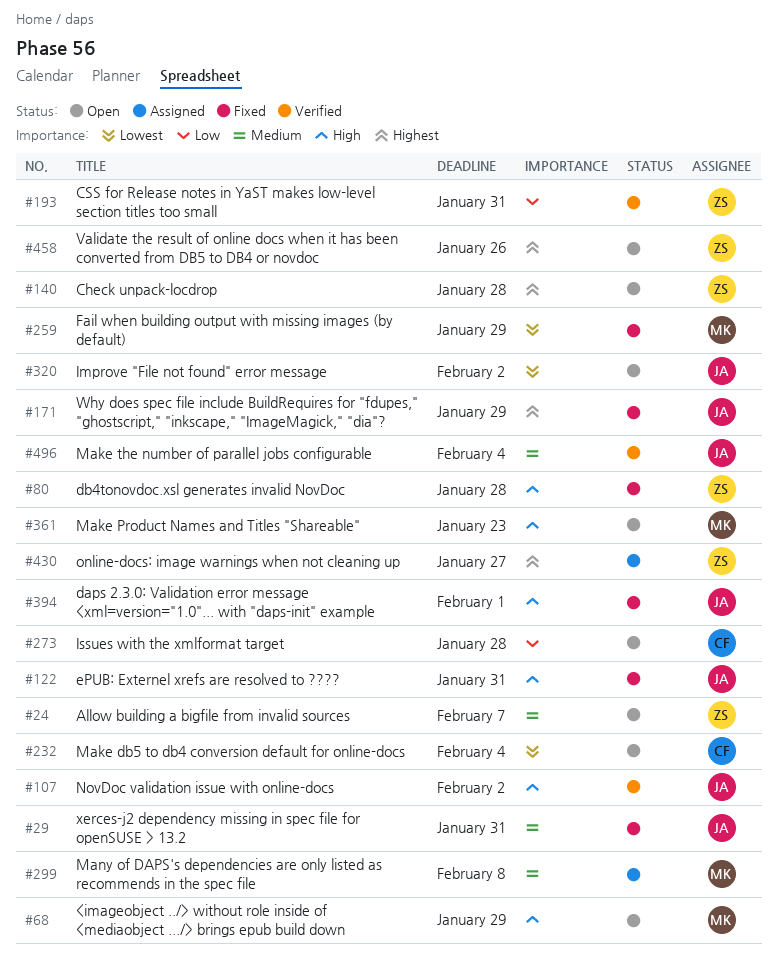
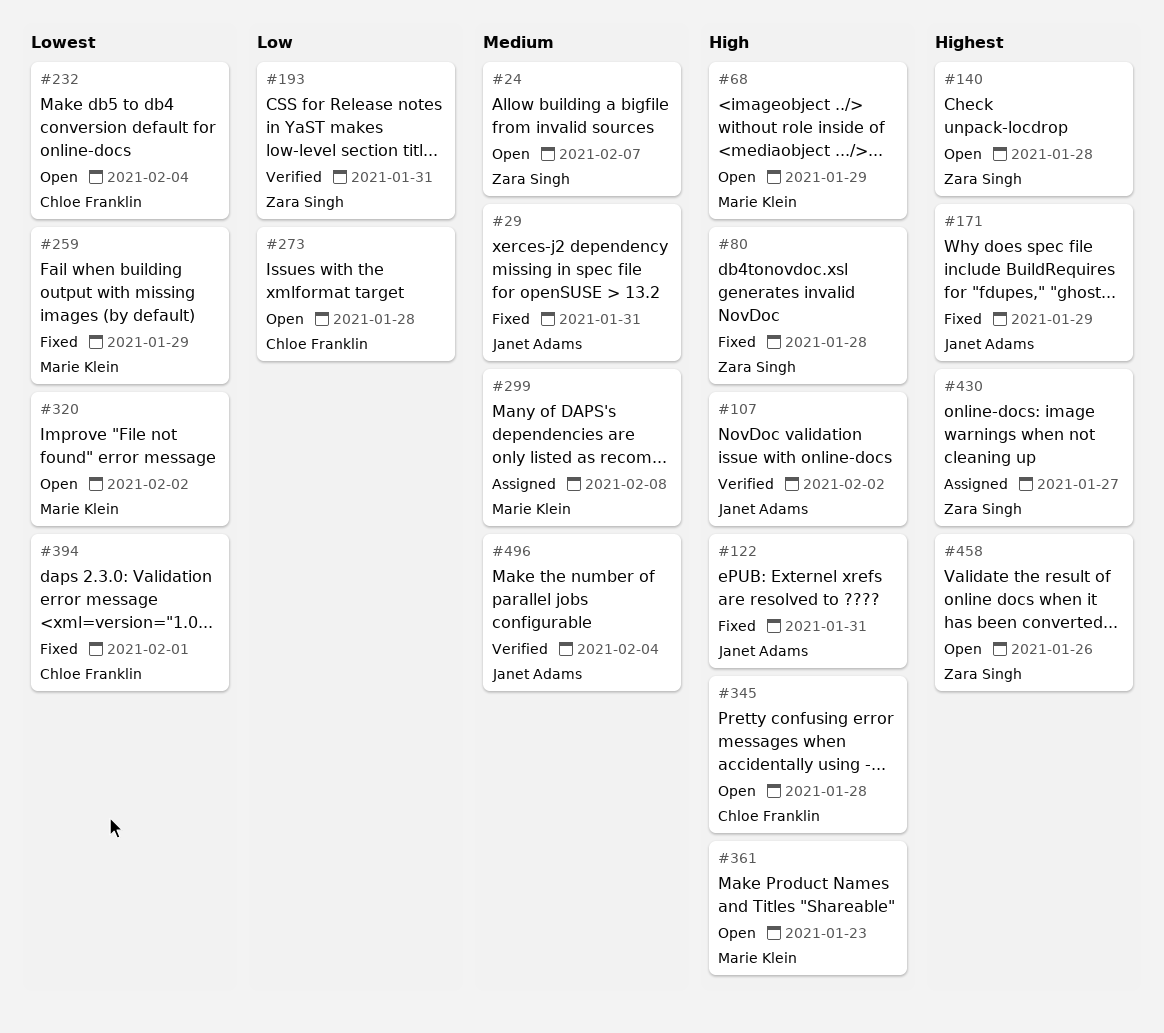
#320, owner: Janet Adams -> Marie Klein
#345: none -> present
#394, owner: Janet Adams -> Chloe Franklin
#394, priority: High -> Lowest

